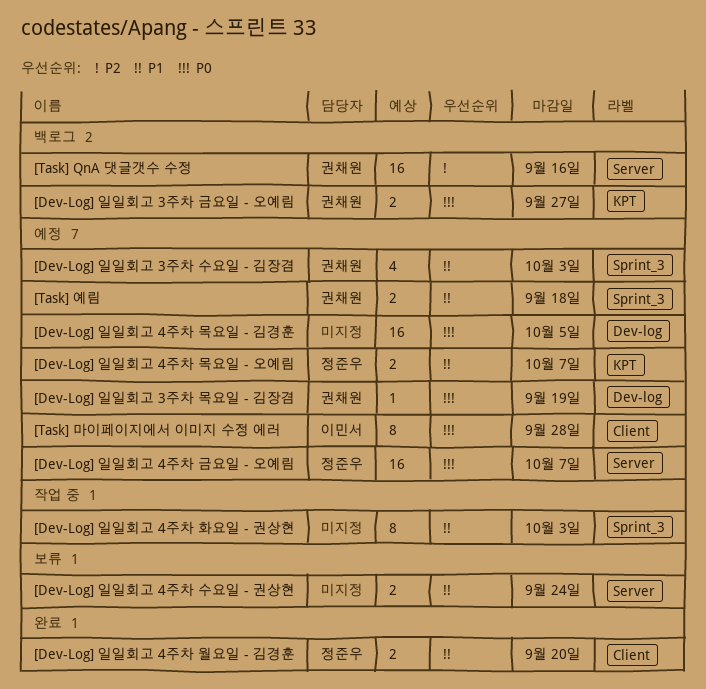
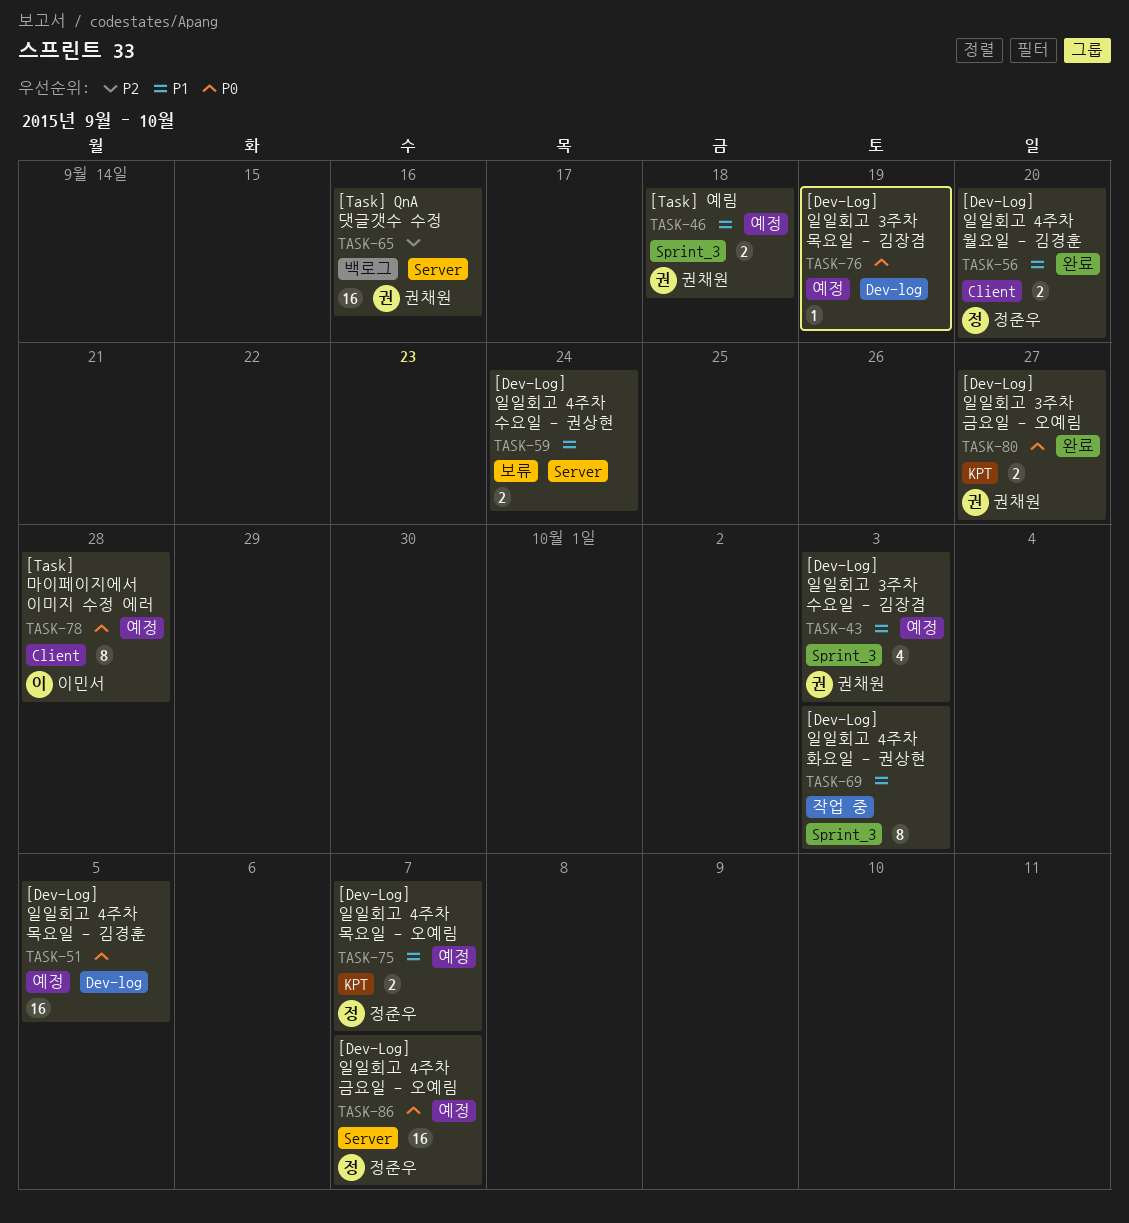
[Dev-Log] 일일회고 3주차 금요일 - 오예림, status: 백로그 -> 완료
[Dev-Log] 일일회고 3주차 목요일 - 김장겸, owner: 권채원 -> none

